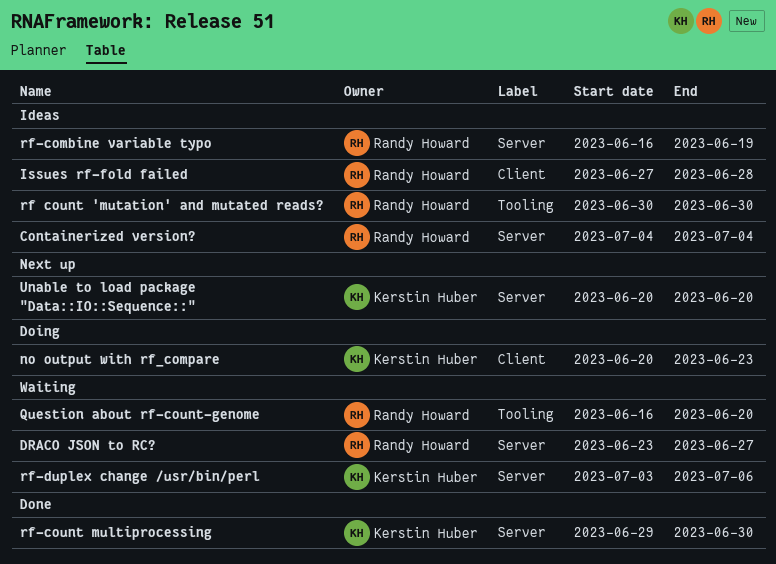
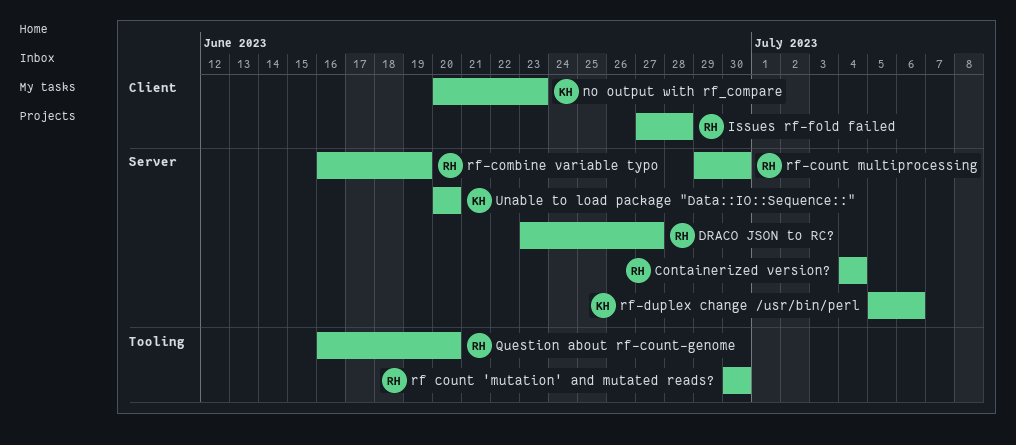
rf-count multiprocessing, owner: Kerstin Huber -> Randy Howard
rf-duplex change /usr/bin/perl, start: Jul 3 -> Jul 5

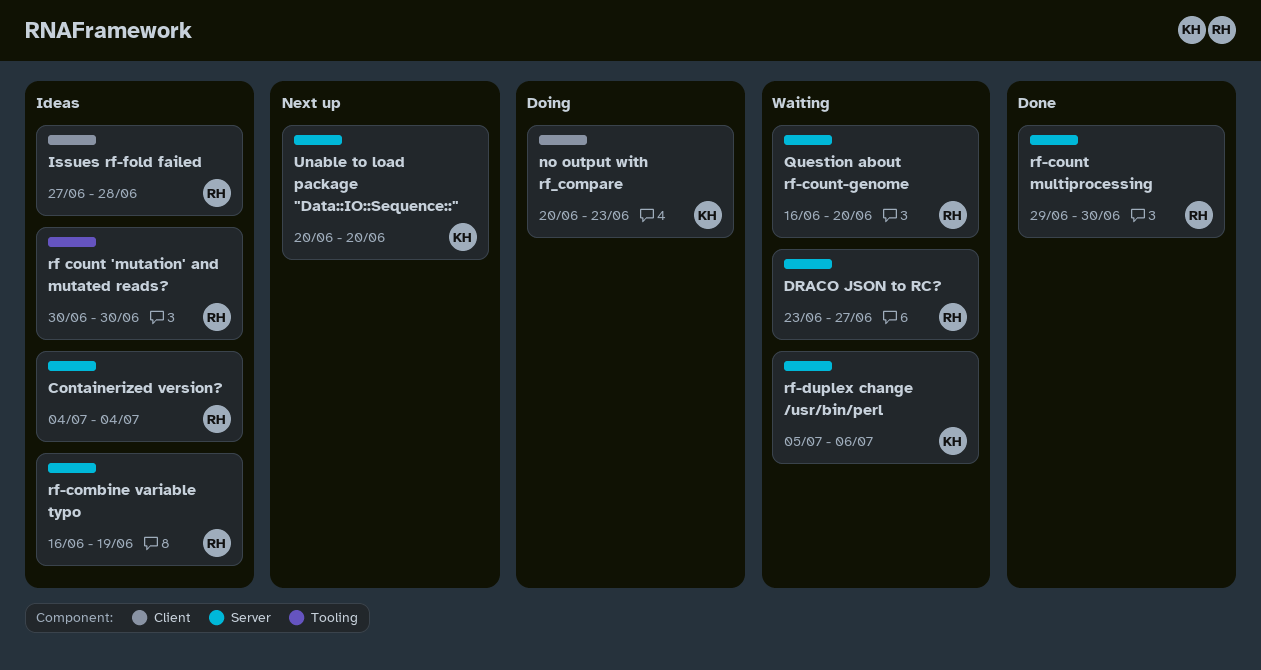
Question about rf-count-genome, label: Tooling -> Server

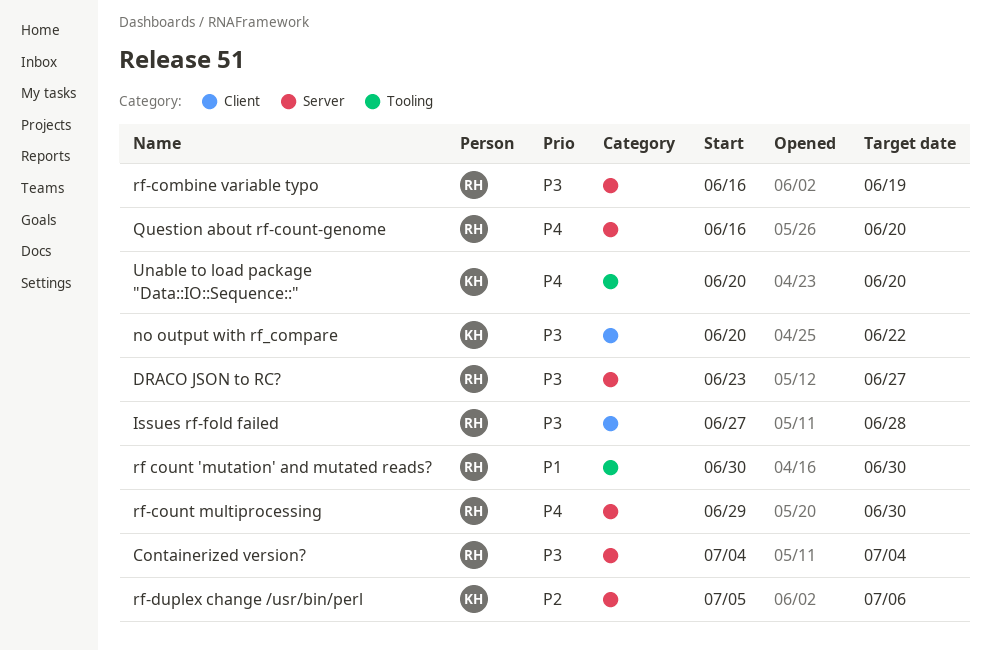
no output with rf_compare, due: Jun 23 -> Jun 22
Unable to load package "Data::IO::Sequence::", label: Server -> Tooling

